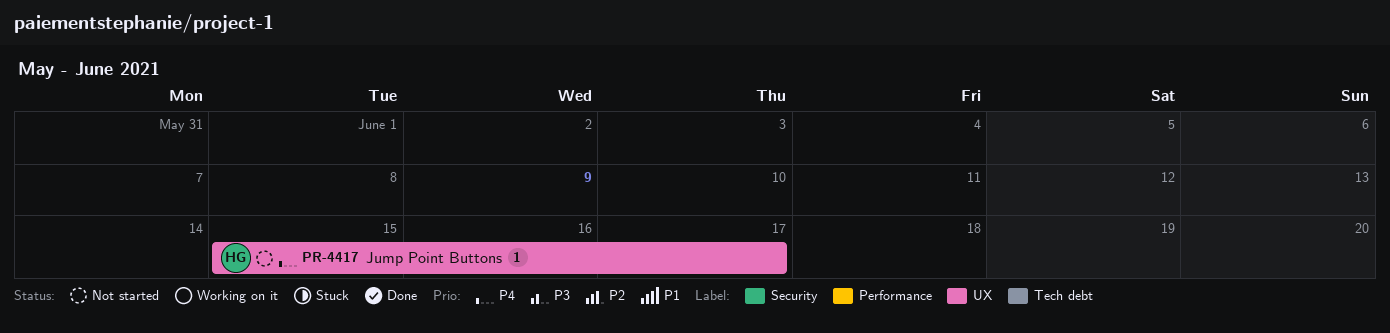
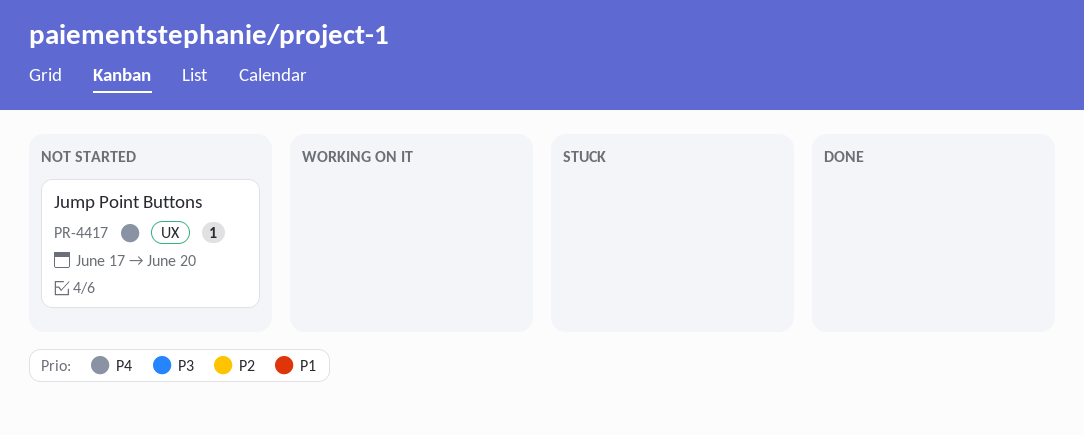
PR-4417, start: Jun 15 -> Jun 17
PR-4417, due: Jun 17 -> Jun 20

